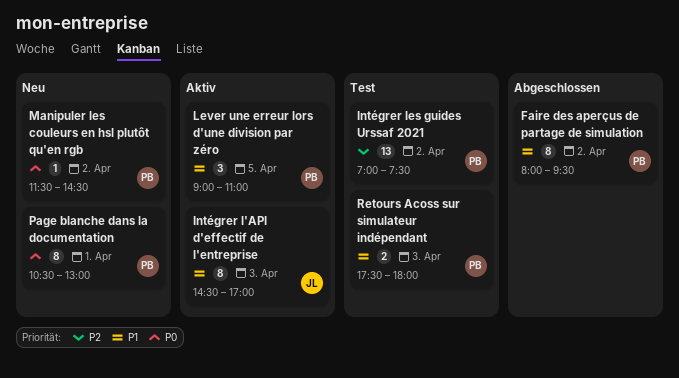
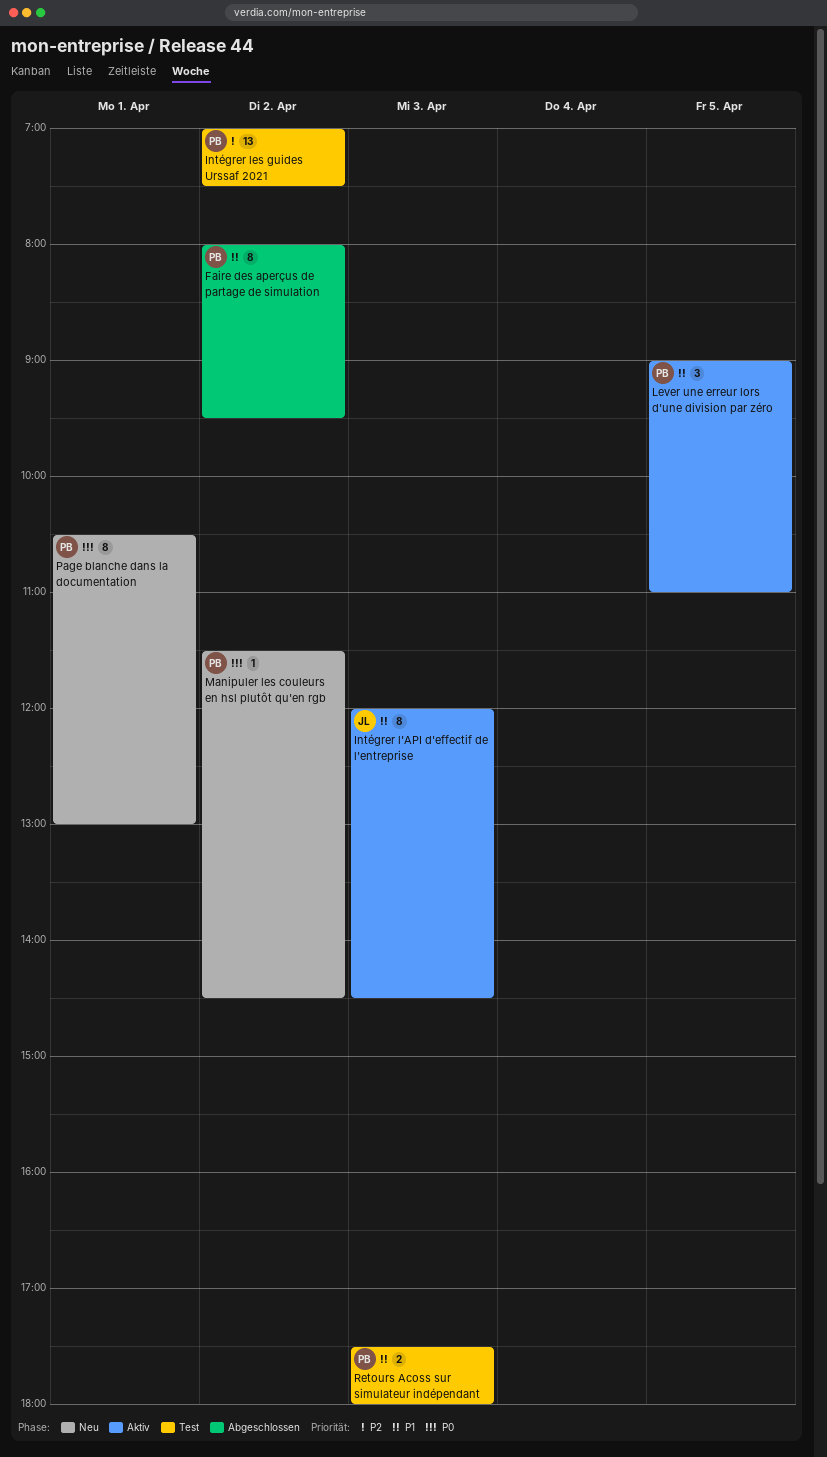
Intégrer l'API d'effectif de l'entreprise, begins: 14:30 -> 12:00
Intégrer l'API d'effectif de l'entreprise, ends: 17:00 -> 14:30

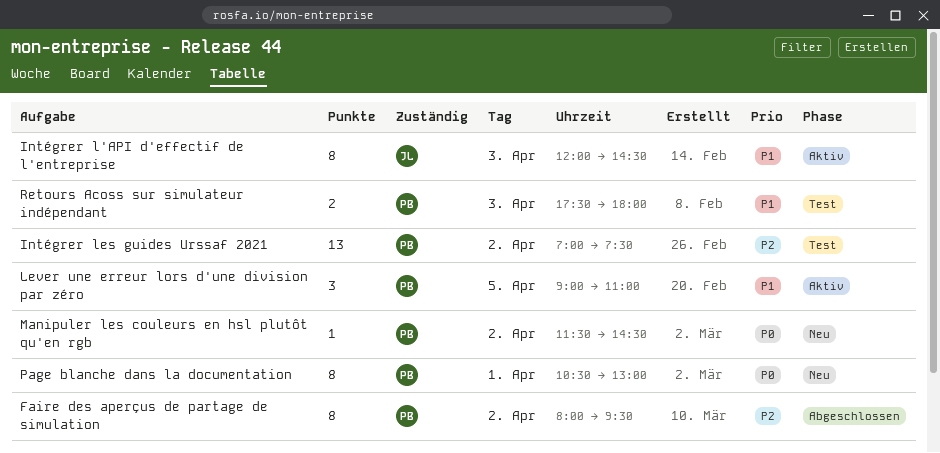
Faire des aperçus de partage de simulation, priority: P1 -> P2

